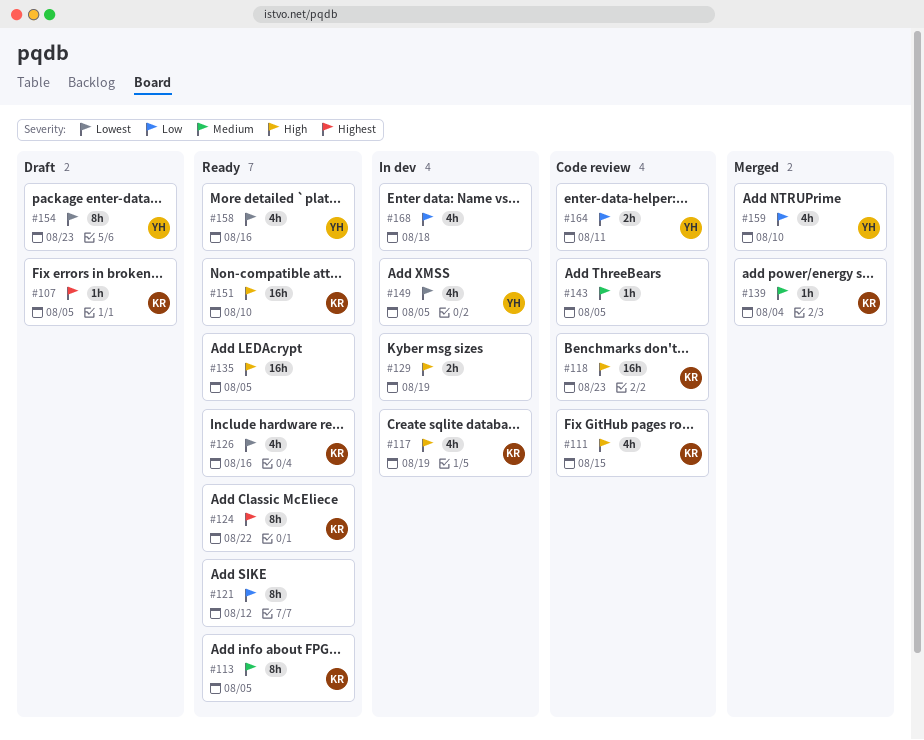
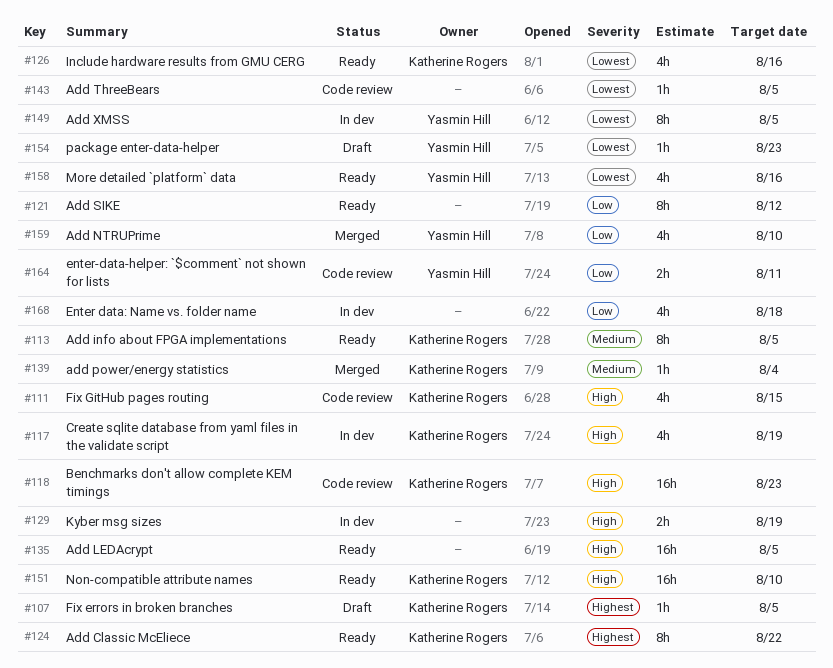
#143, priority: Medium -> Lowest
#149, estimate: 4h -> 8h
#154, estimate: 8h -> 1h

